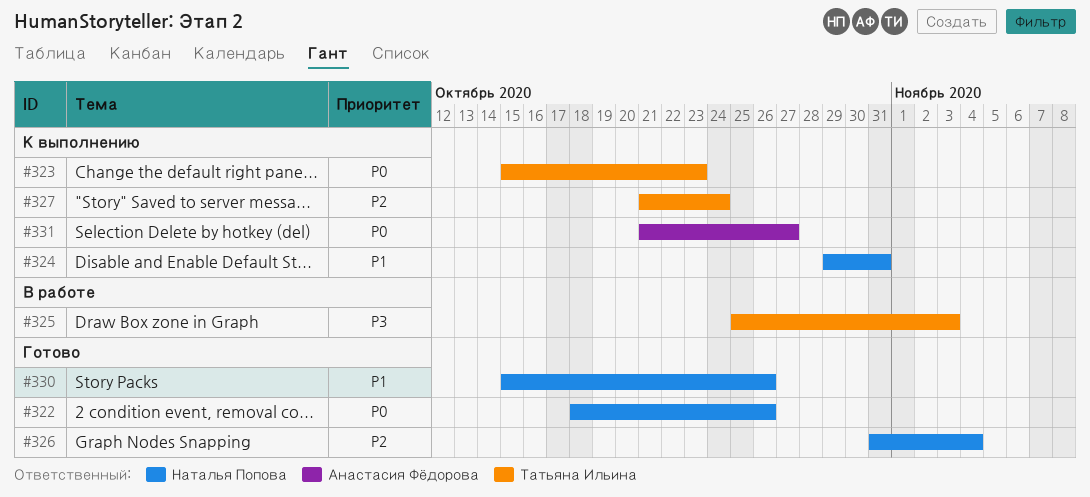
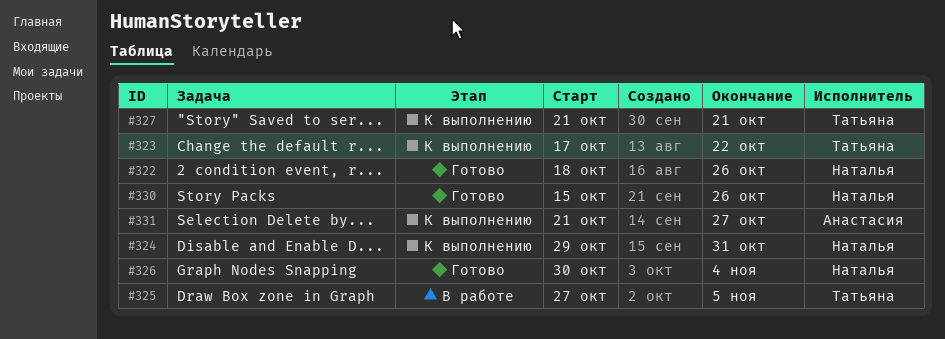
#323, start: Oct 15 -> Oct 17
#323, due: Oct 23 -> Oct 22
#325, start: Oct 25 -> Oct 27
#325, due: Nov 3 -> Nov 5
#326, start: Oct 31 -> Oct 30
#327, due: Oct 24 -> Oct 21

